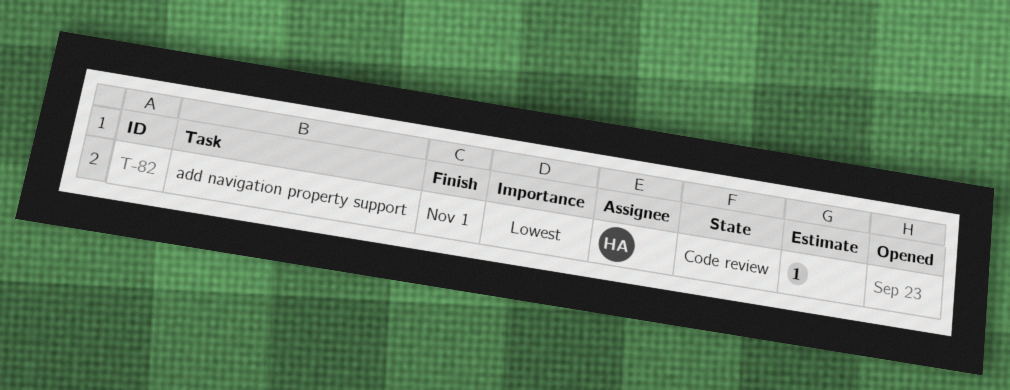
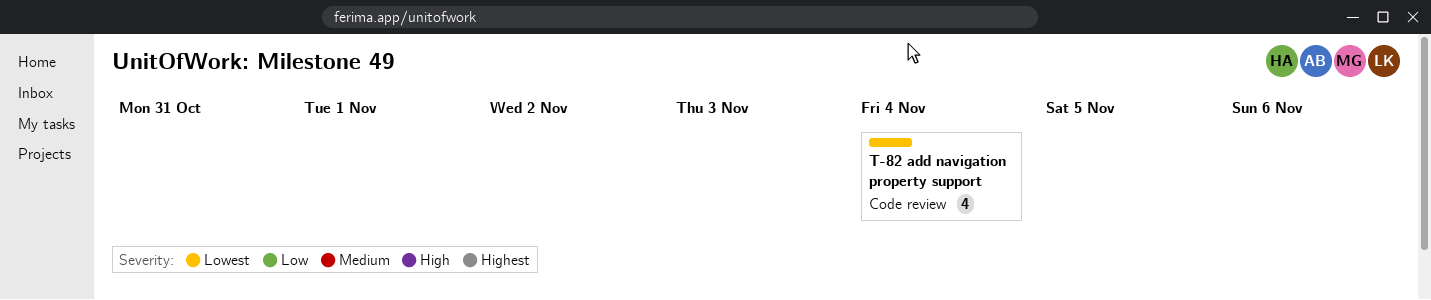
T-82, estimate: 1 -> 4
T-82, due: Nov 1 -> Nov 4

